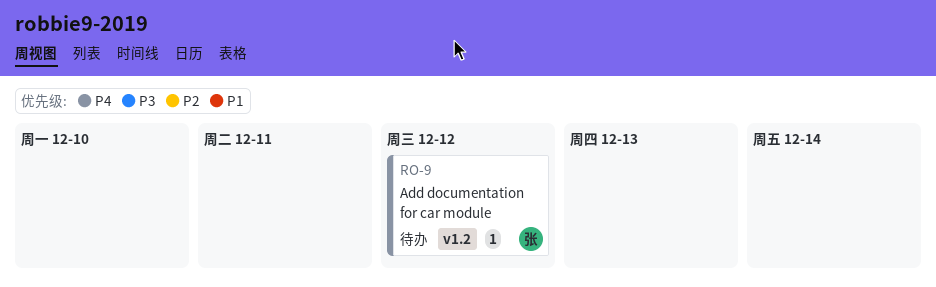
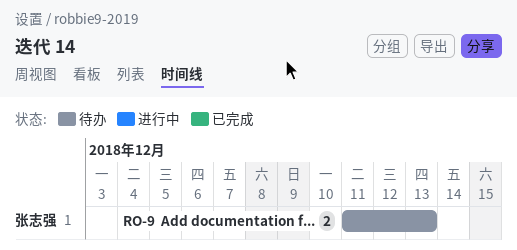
RO-9, estimate: 1 -> 2
RO-9, due: Dec 12 -> Dec 13

